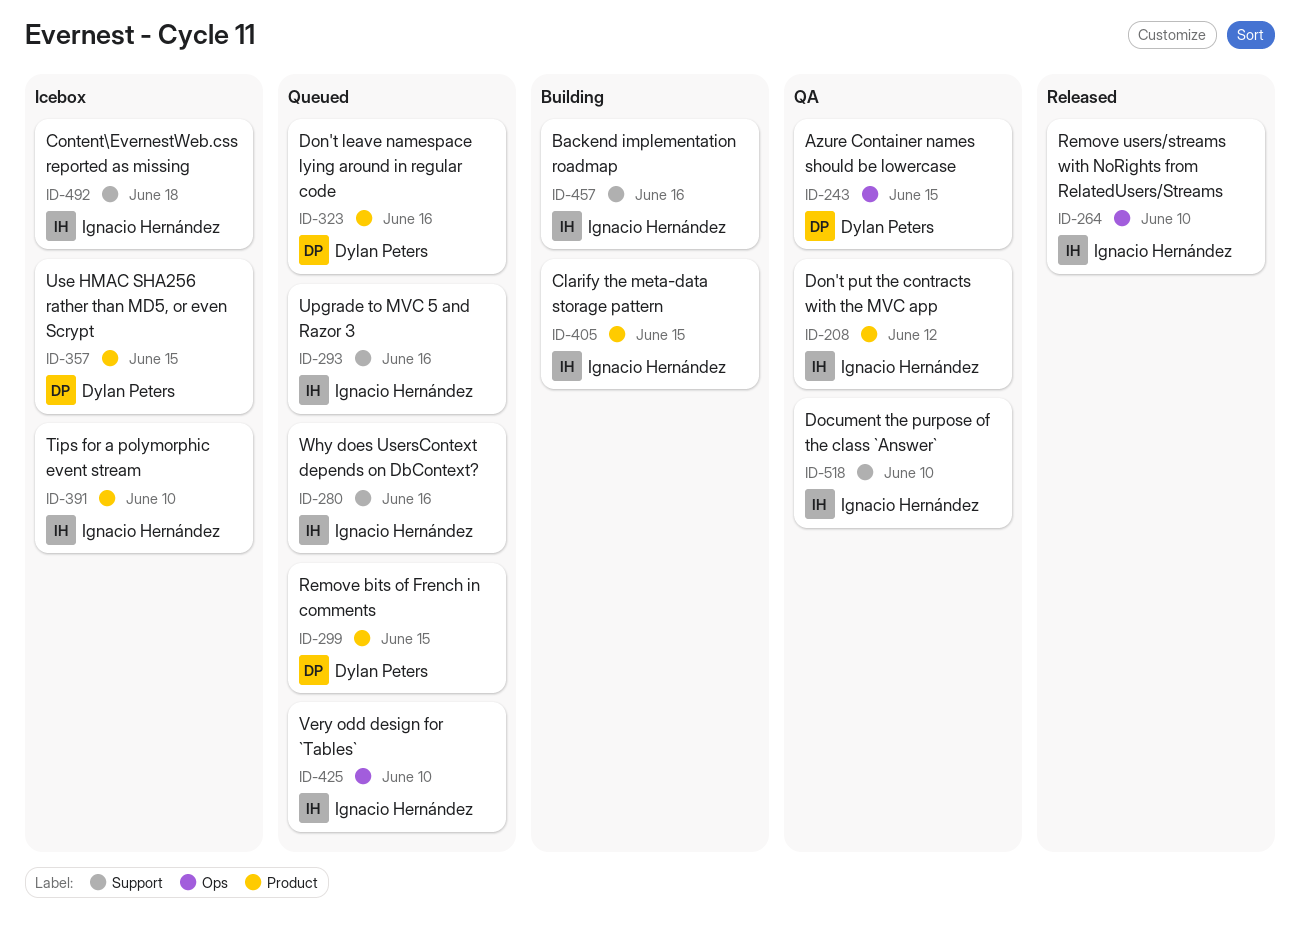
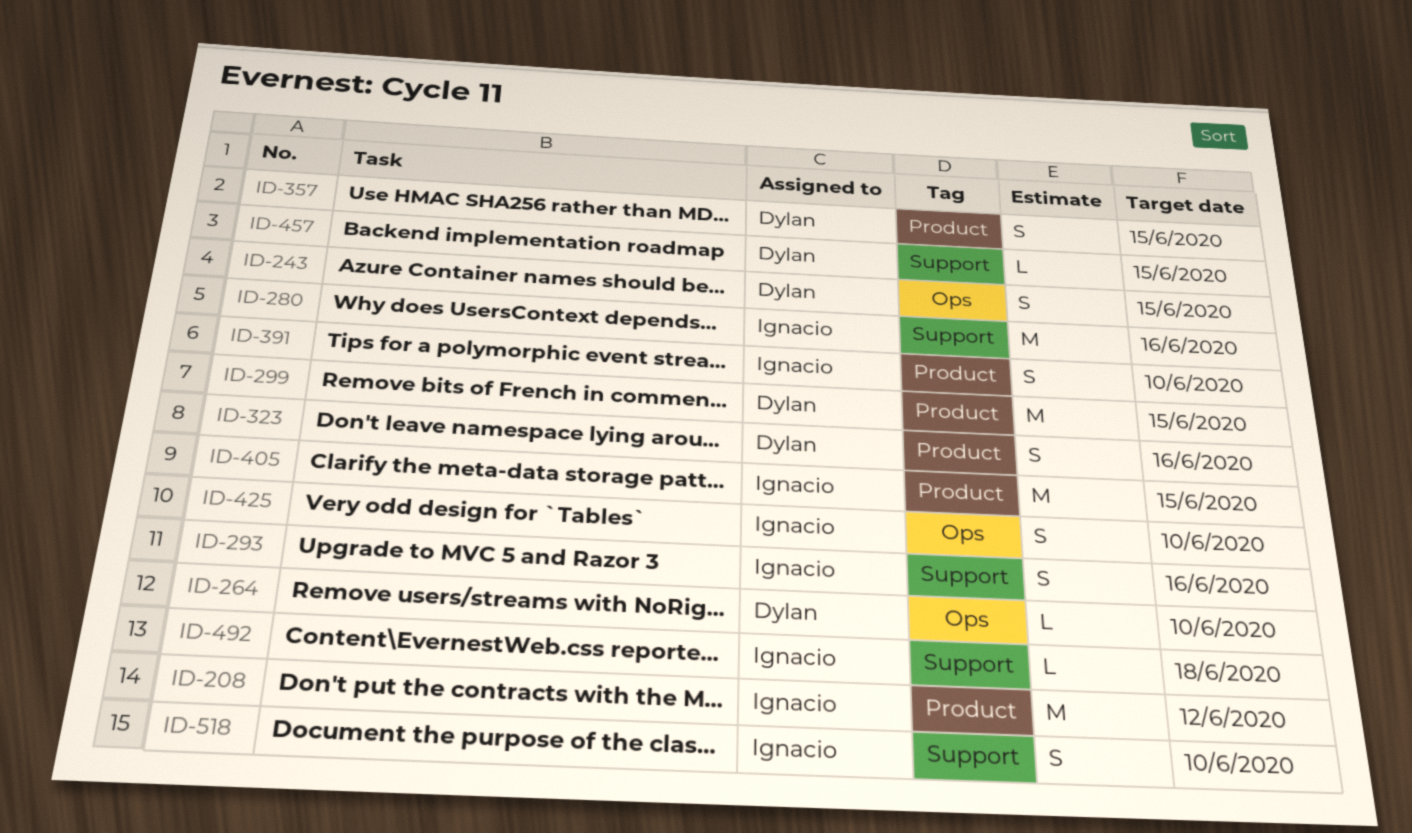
ID-264, owner: Ignacio Hernández -> Dylan Peters
ID-457, owner: Ignacio Hernández -> Dylan Peters
ID-457, due: Jun 16 -> Jun 15

